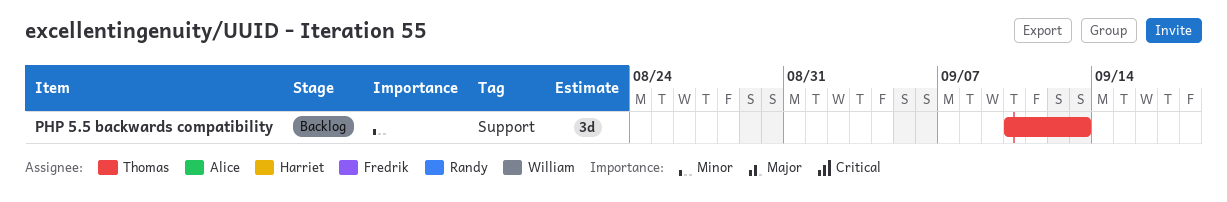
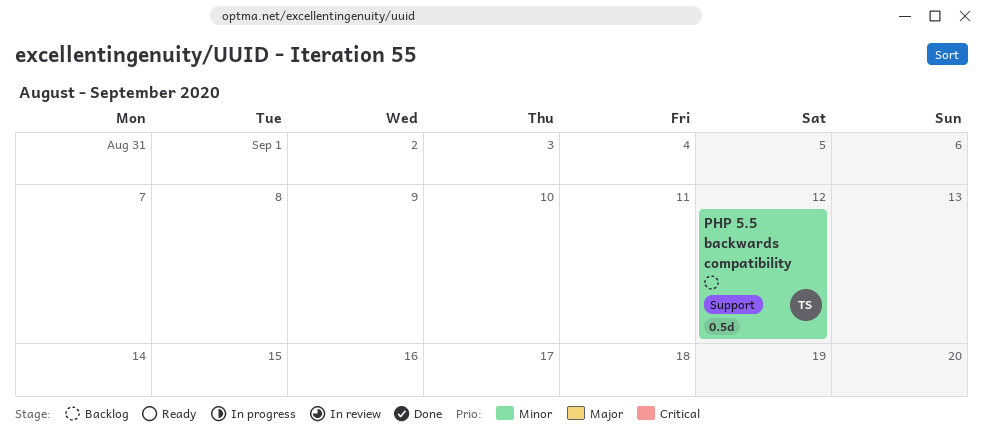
PHP 5.5 backwards compatibility, estimate: 3d -> 0.5d
PHP 5.5 backwards compatibility, due: Sep 13 -> Sep 12

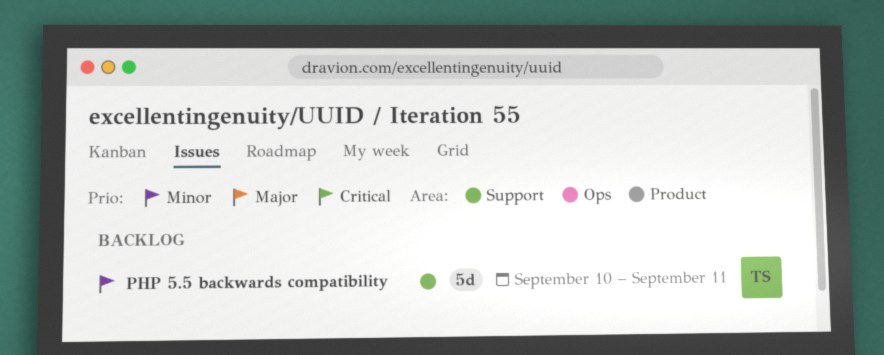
PHP 5.5 backwards compatibility, estimate: 0.5d -> 5d
PHP 5.5 backwards compatibility, due: Sep 12 -> Sep 11

